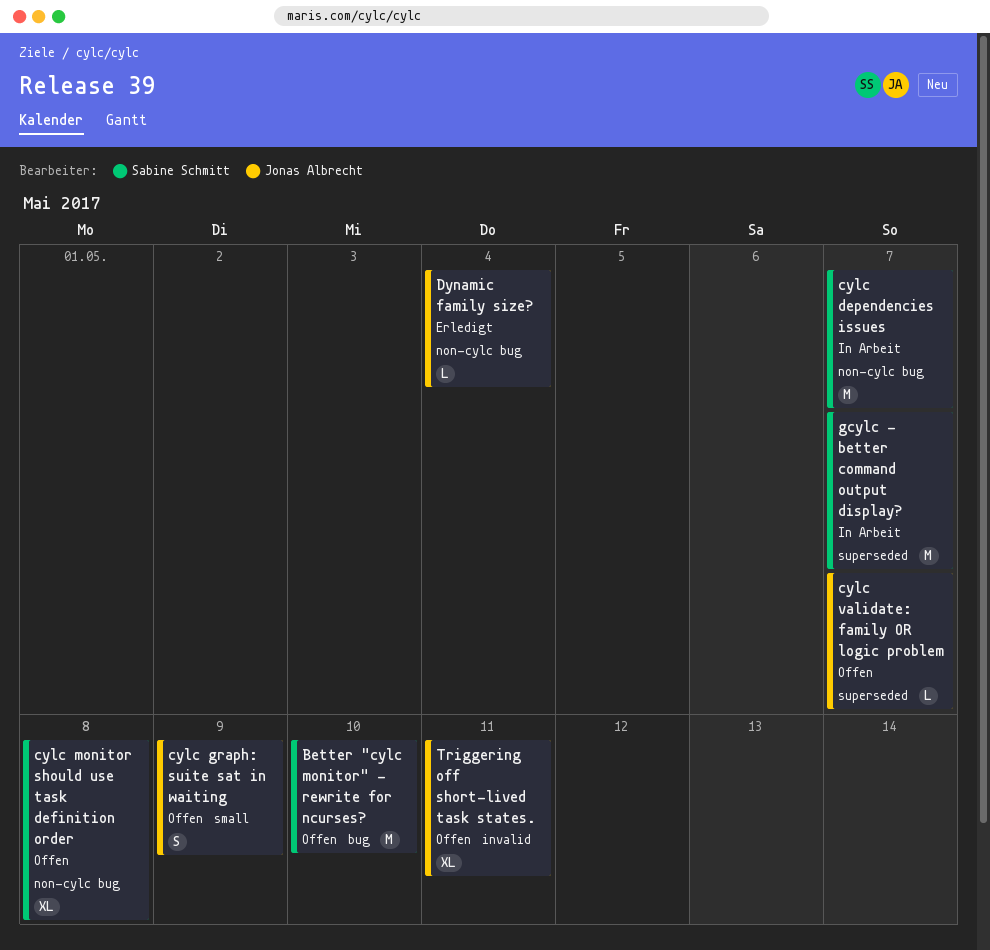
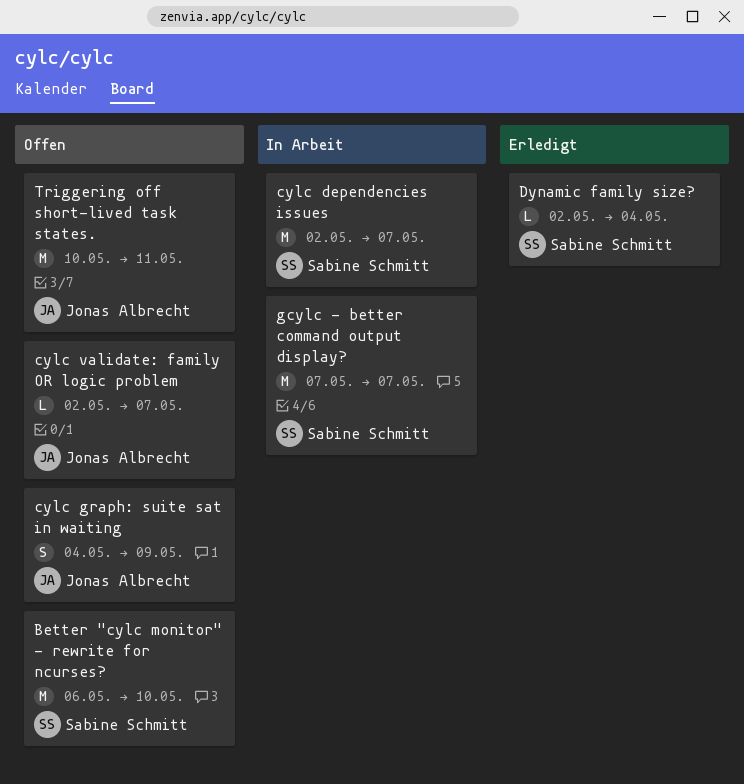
cylc monitor should use task definition order: present -> none
Dynamic family size?, owner: Jonas Albrecht -> Sabine Schmitt
Triggering off short-lived task states., estimate: XL -> M

